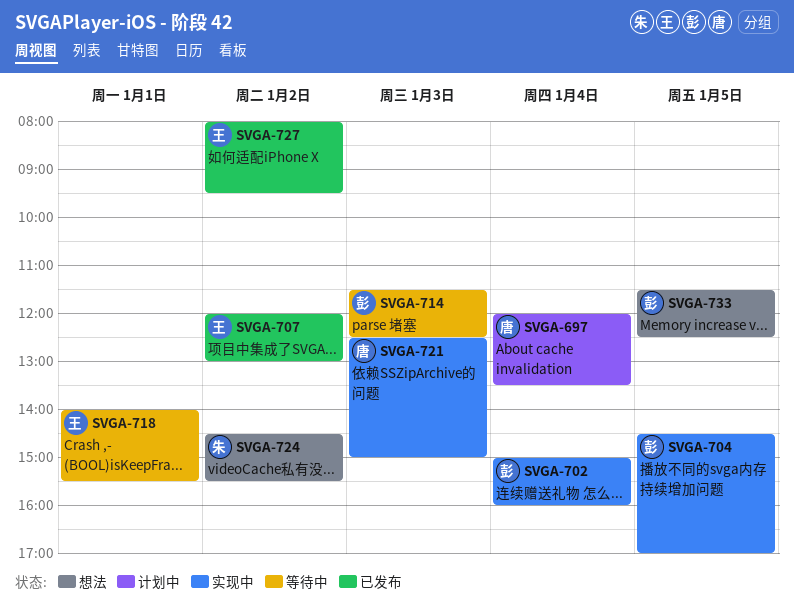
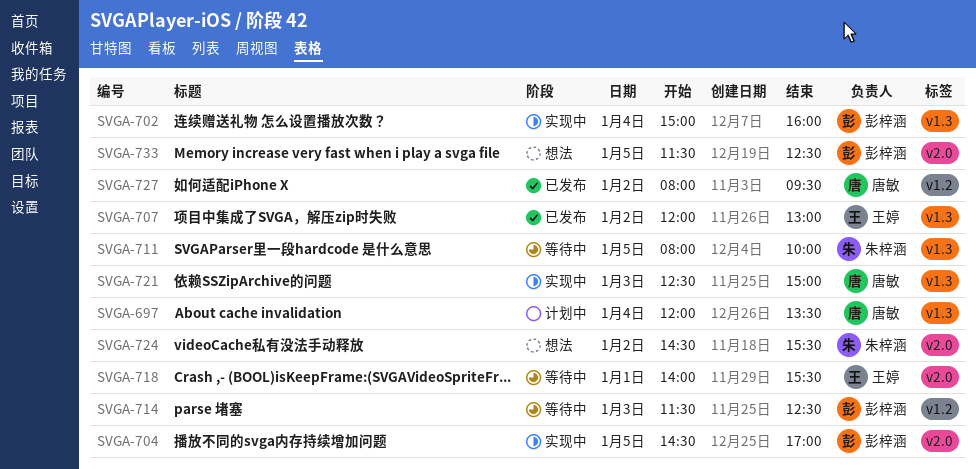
SVGA-711: none -> present
SVGA-727, owner: 王婷 -> 唐敏

